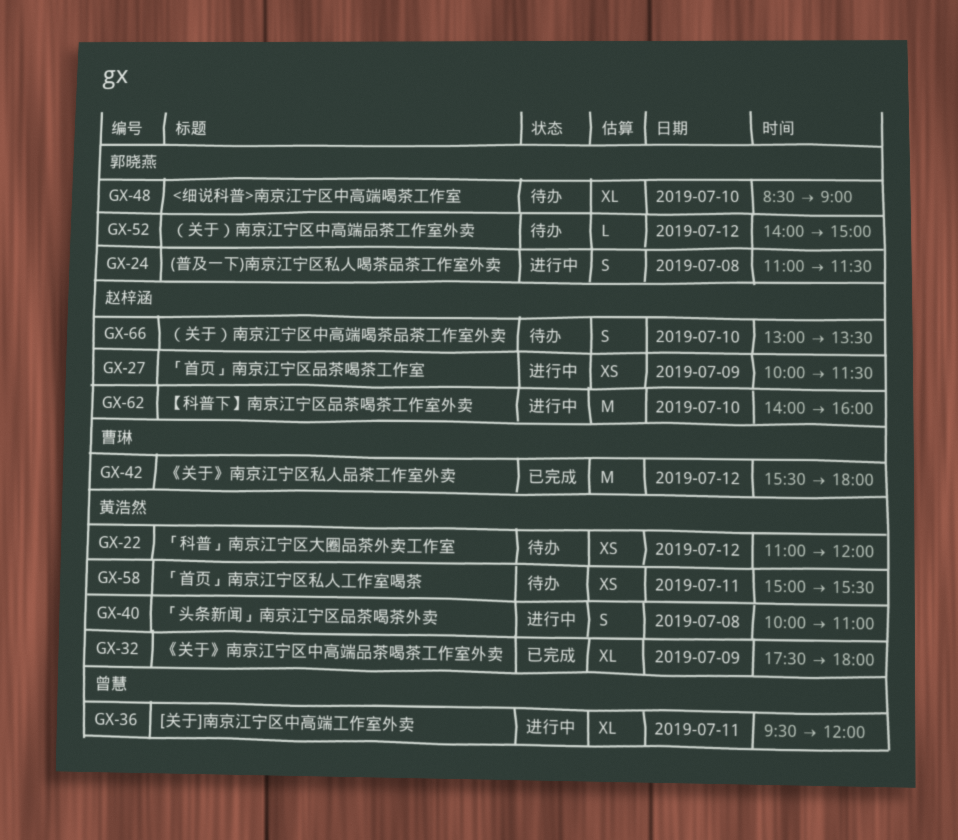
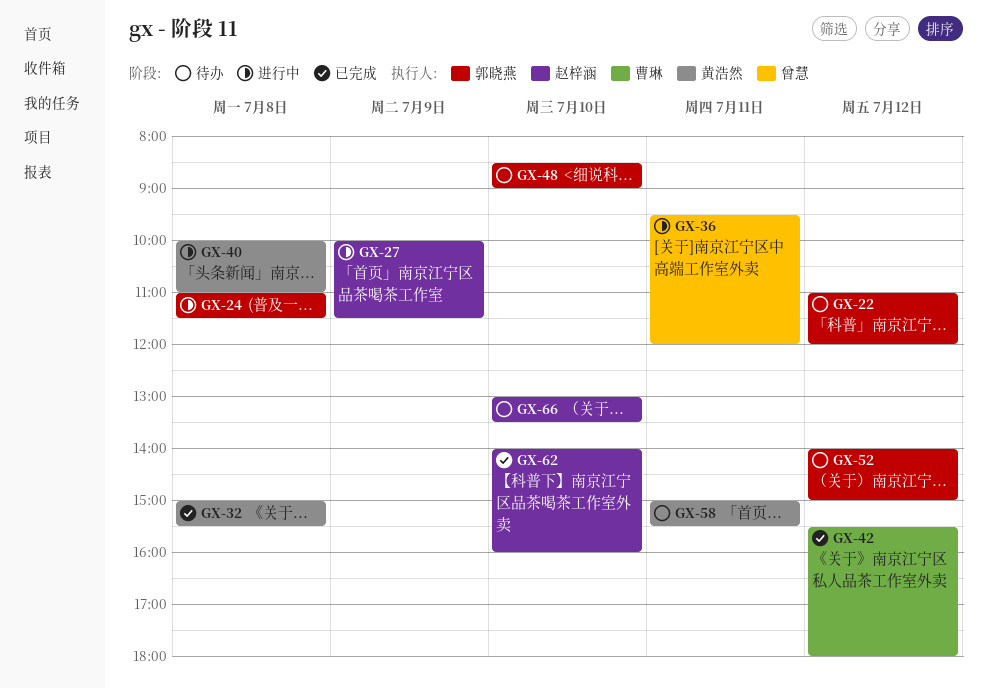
GX-22, owner: 黄浩然 -> 郭晓燕
GX-32, day: Jul 9 -> Jul 8
GX-32, begins: 17:30 -> 15:00
GX-32, ends: 18:00 -> 15:30
GX-62, status: 进行中 -> 已完成

